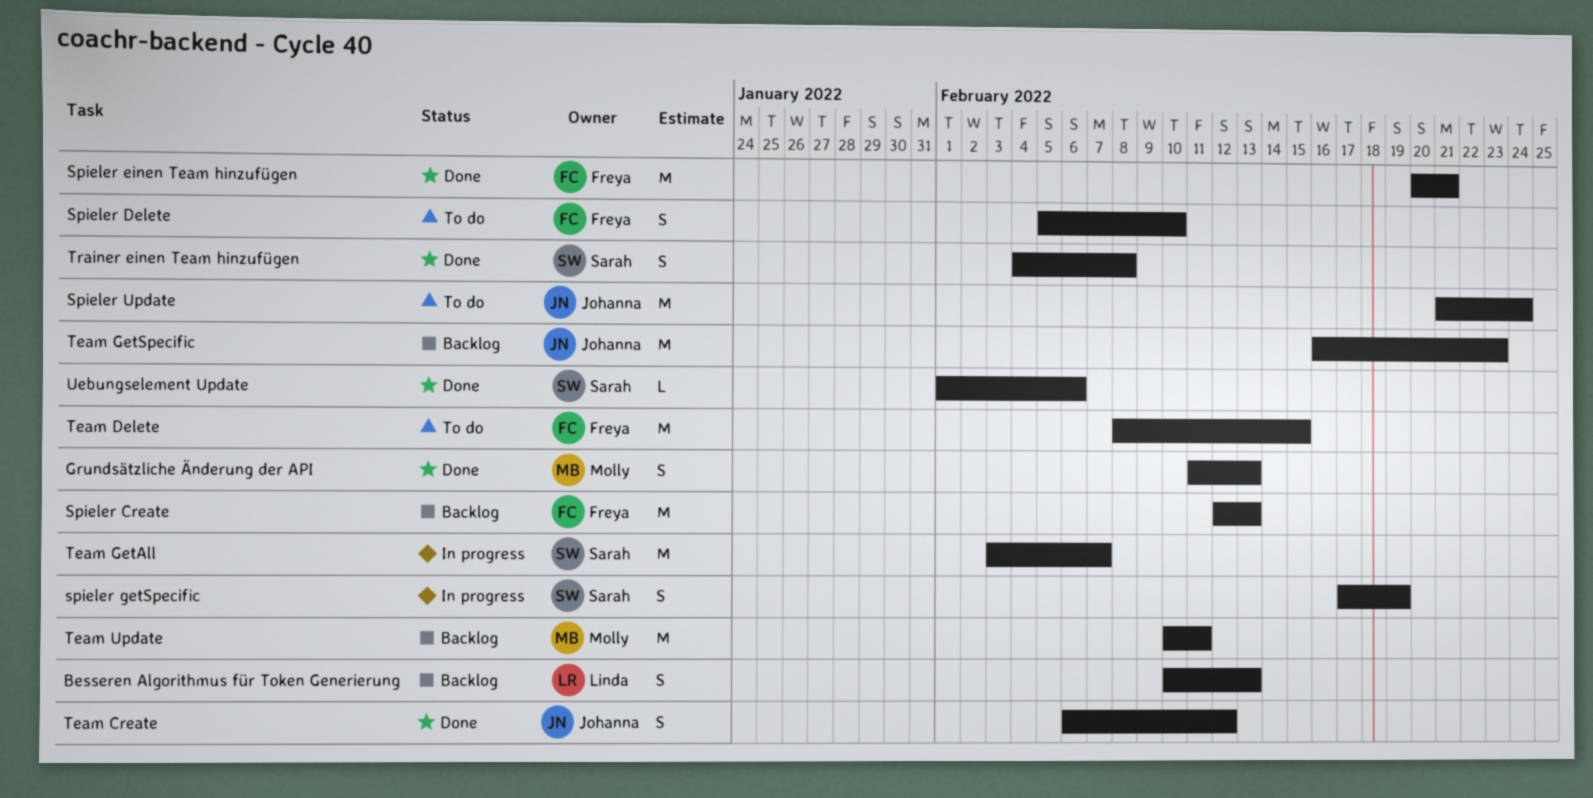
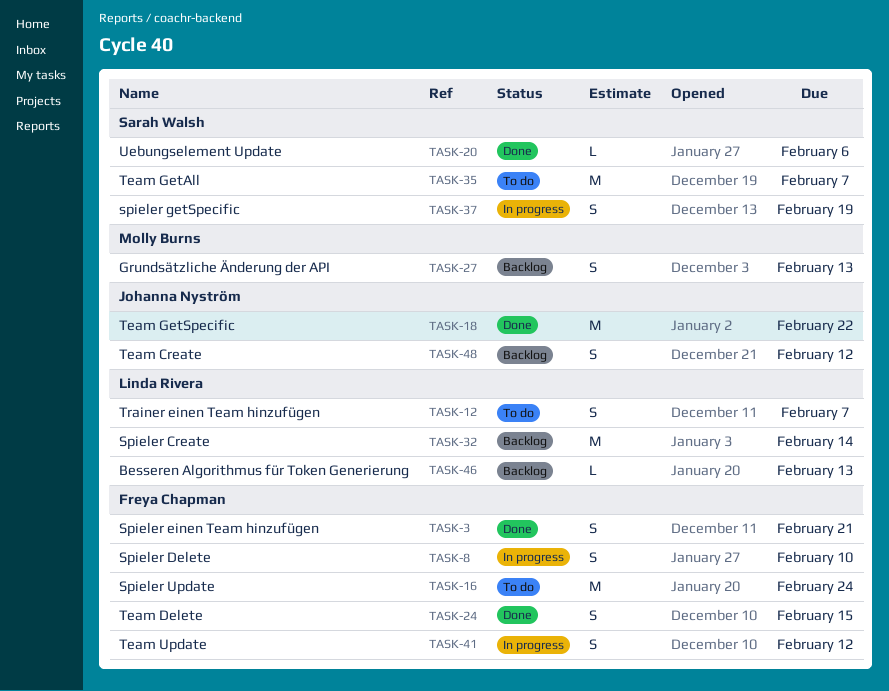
Besseren Algorithmus für Token Generierung, estimate: S -> L
Grundsätzliche Änderung der API, status: Done -> Backlog
Spieler Create, owner: Freya Chapman -> Linda Rivera
Spieler Create, due: Feb 13 -> Feb 14
Spieler Delete, status: To do -> In progress
Spieler einen Team hinzufügen, estimate: M -> S
Spieler Update, owner: Johanna Nyström -> Freya Chapman
Team Create, status: Done -> Backlog
Team Delete, status: To do -> Done
Team Delete, estimate: M -> S
Team GetAll, status: In progress -> To do
Team GetSpecific, status: Backlog -> Done
Team GetSpecific, due: Feb 23 -> Feb 22
Team Update, status: Backlog -> In progress
Team Update, owner: Molly Burns -> Freya Chapman
Team Update, estimate: M -> S
Team Update, due: Feb 11 -> Feb 12
Trainer einen Team hinzufügen, status: Done -> To do
Trainer einen Team hinzufügen, owner: Sarah Walsh -> Linda Rivera
Trainer einen Team hinzufügen, due: Feb 8 -> Feb 7

